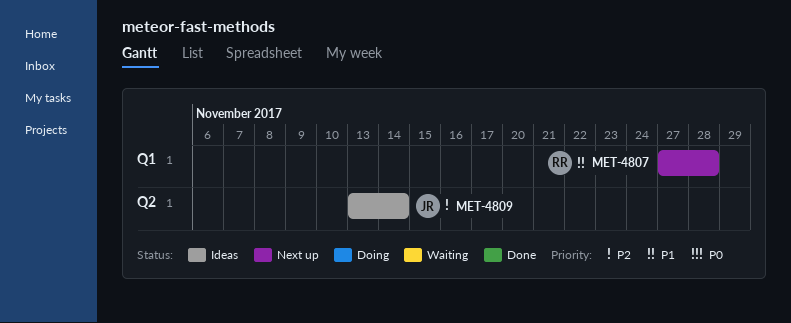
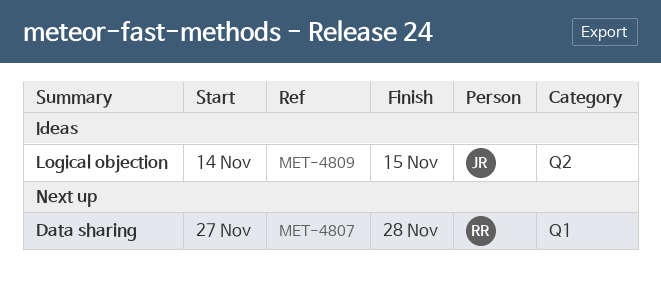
MET-4809, start: Nov 13 -> Nov 14
MET-4809, due: Nov 14 -> Nov 15

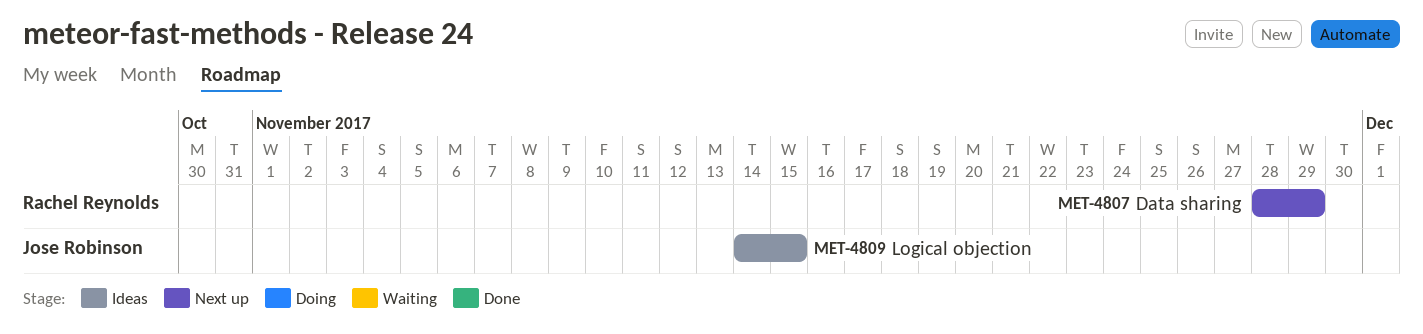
MET-4807, start: Nov 27 -> Nov 28
MET-4807, due: Nov 28 -> Nov 29

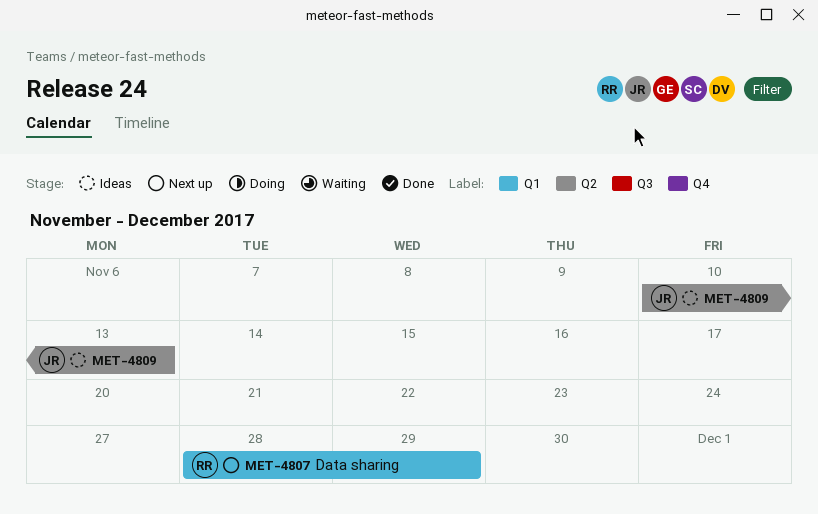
MET-4809, start: Nov 14 -> Nov 10
MET-4809, due: Nov 15 -> Nov 13

